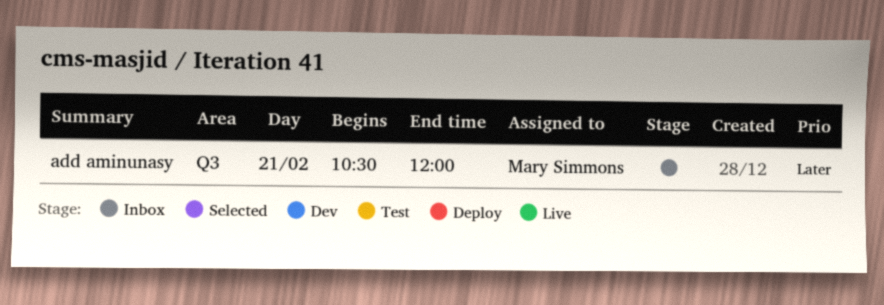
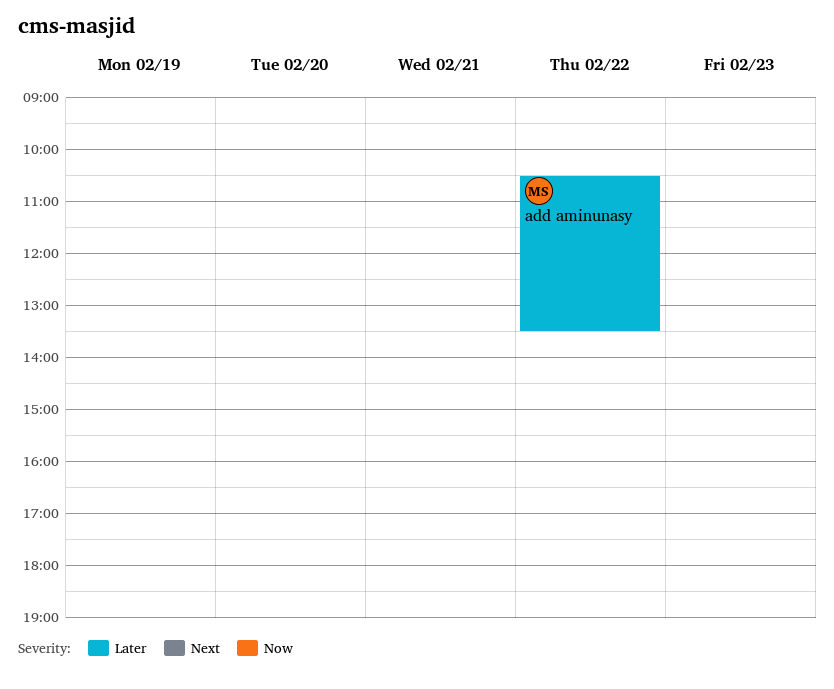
add aminunasy, day: Feb 21 -> Feb 22
add aminunasy, ends: 12:00 -> 13:30

